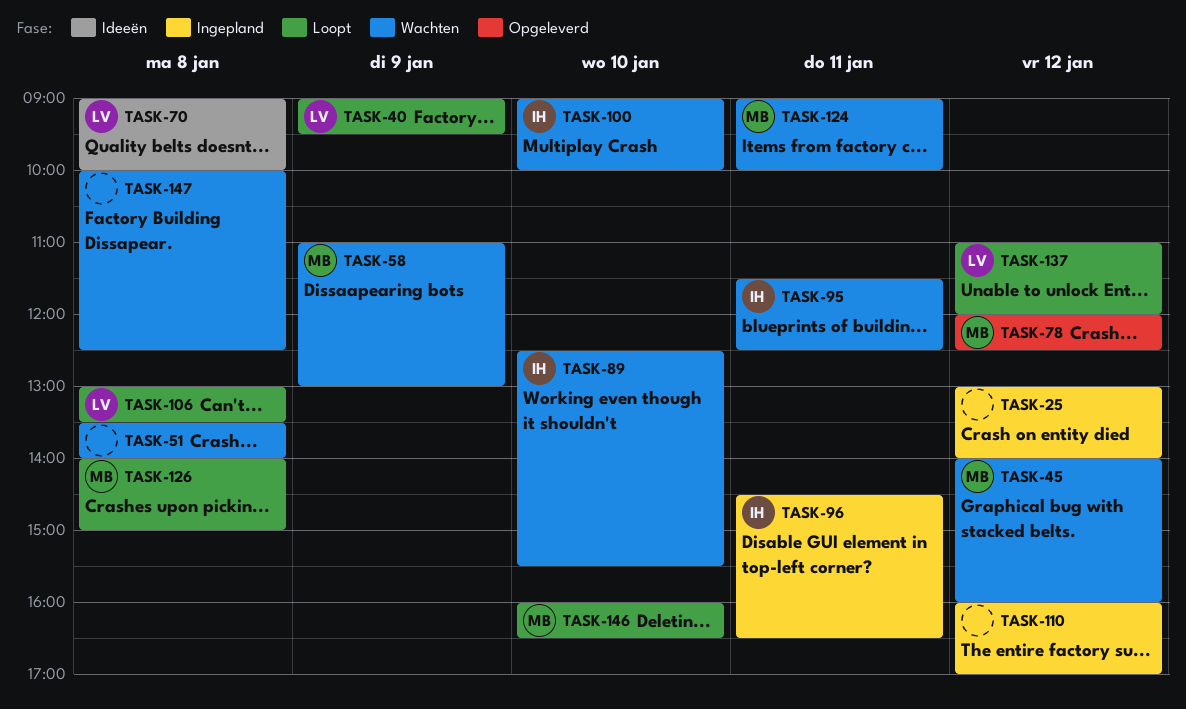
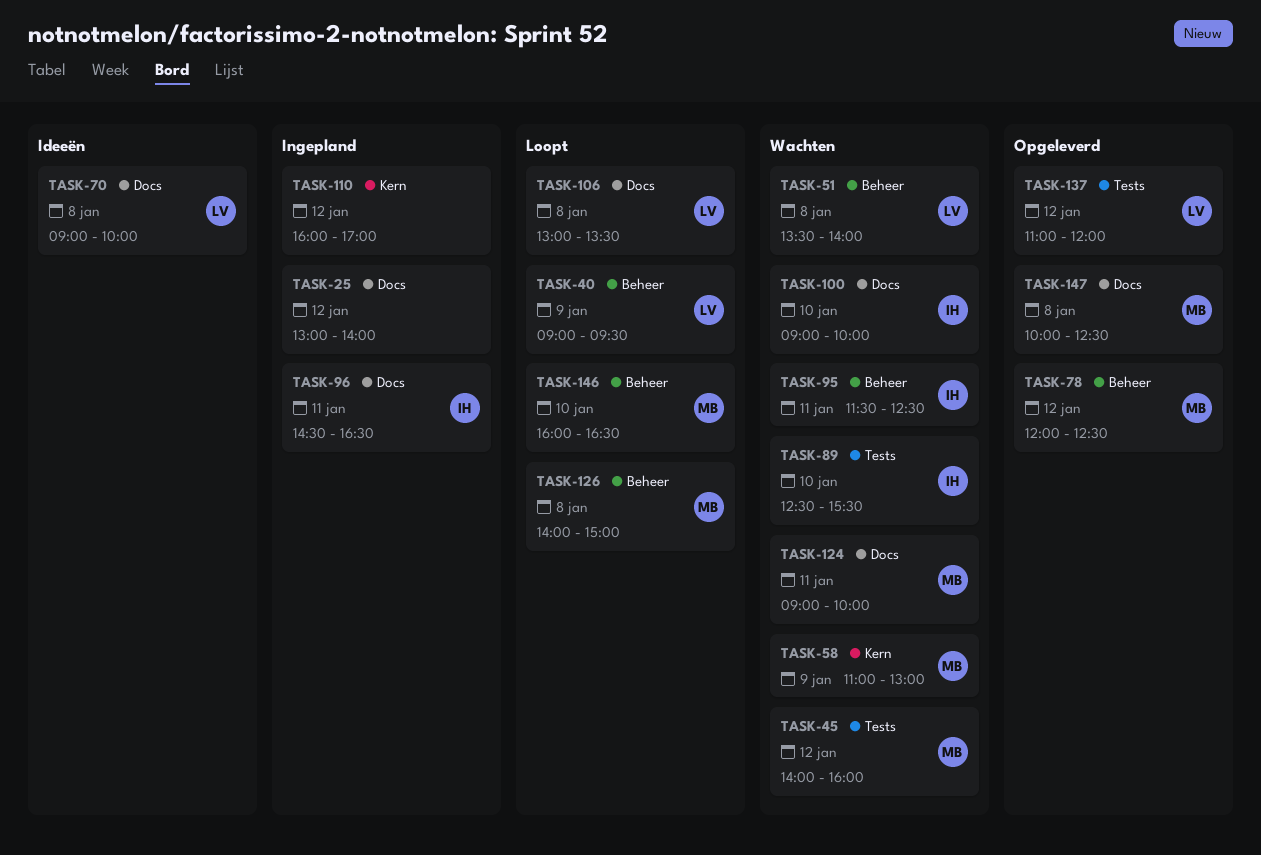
TASK-51, owner: none -> LV
TASK-137, status: Loopt -> Opgeleverd
TASK-147, status: Wachten -> Opgeleverd
TASK-147, owner: none -> MB

